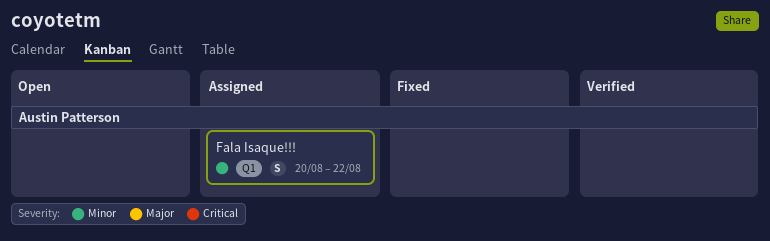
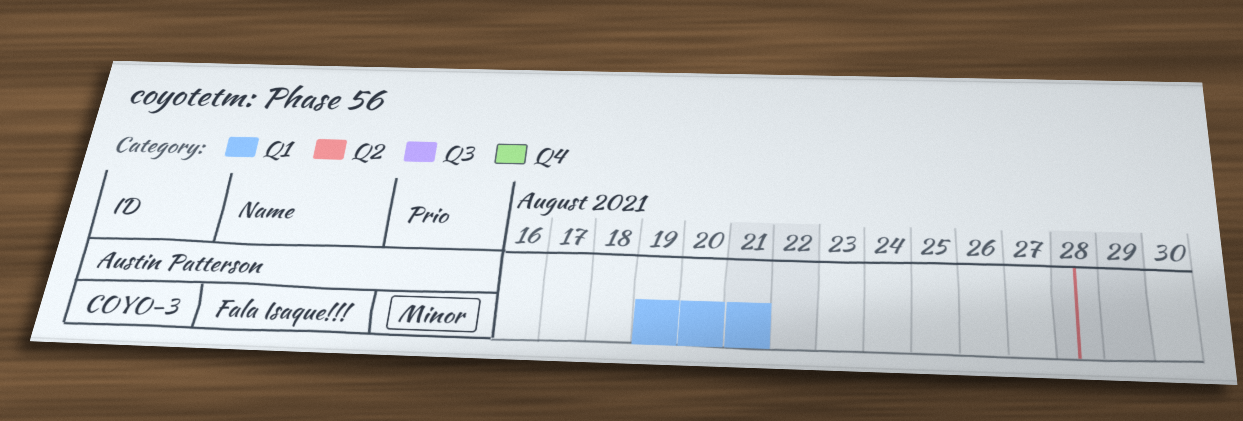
Fala Isaque!!!, start: Aug 20 -> Aug 19
Fala Isaque!!!, due: Aug 22 -> Aug 21

